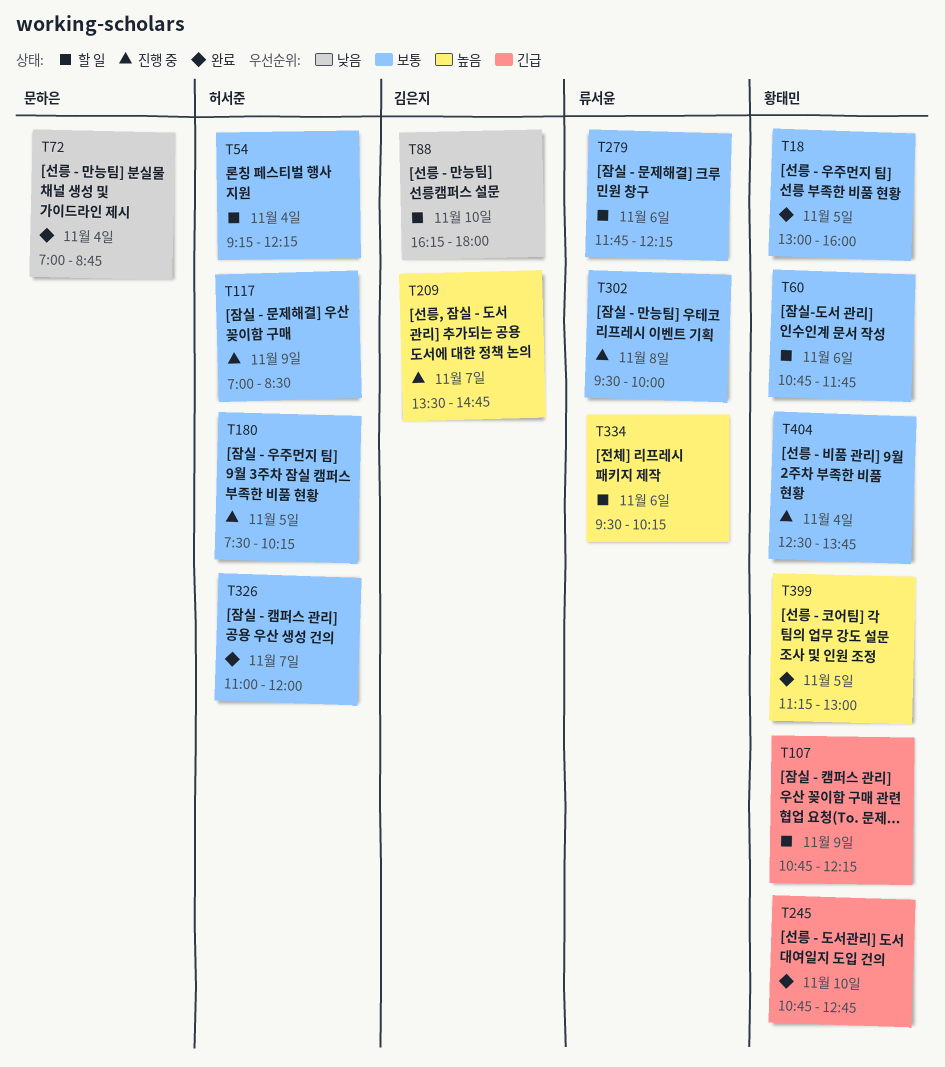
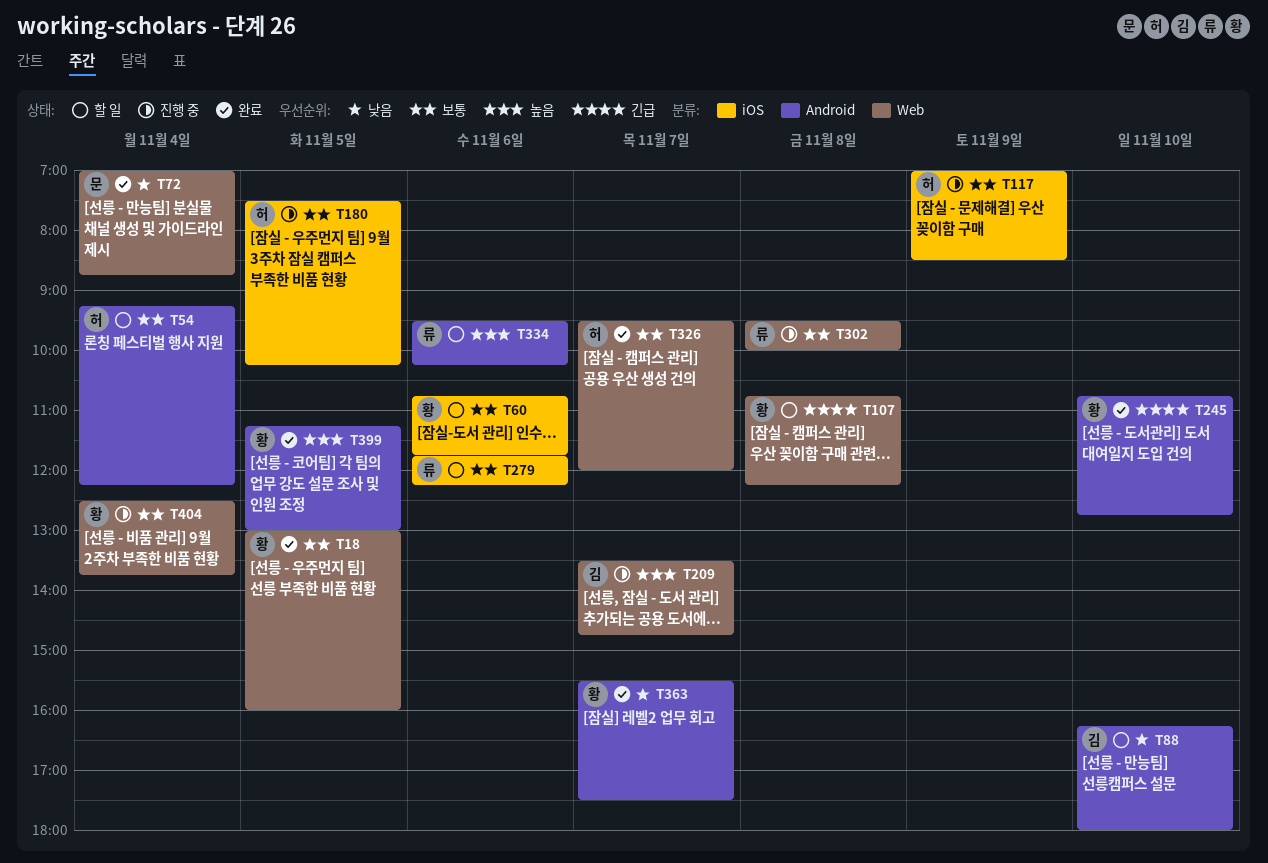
T107, day: Nov 9 -> Nov 8
T326, begins: 11:00 -> 09:30
T363: none -> present

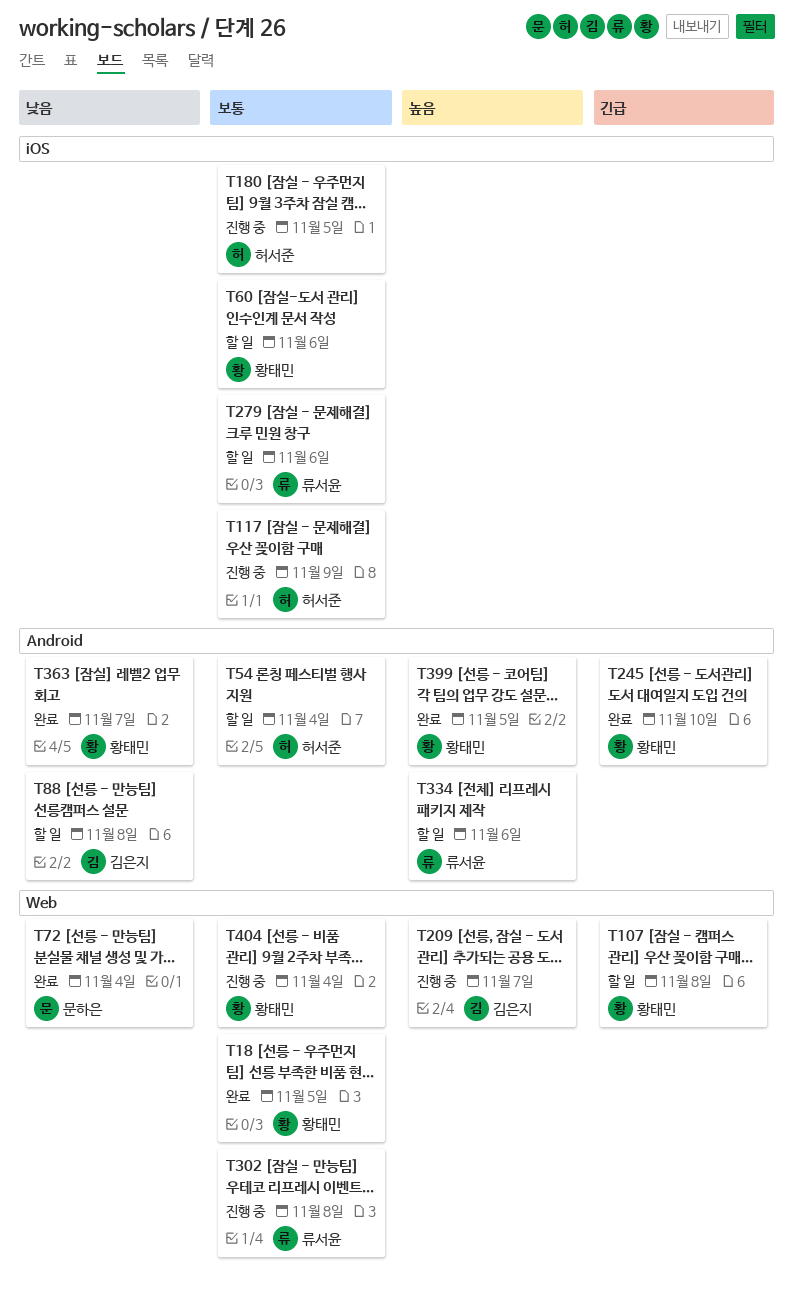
T88, day: Nov 10 -> Nov 8
T326: present -> none

